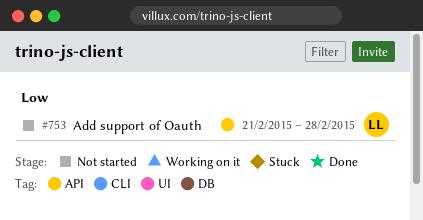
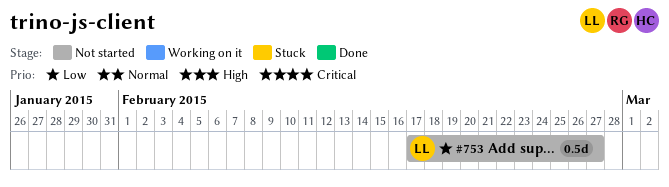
#753, start: Feb 21 -> Feb 17
#753, due: Feb 28 -> Feb 27

